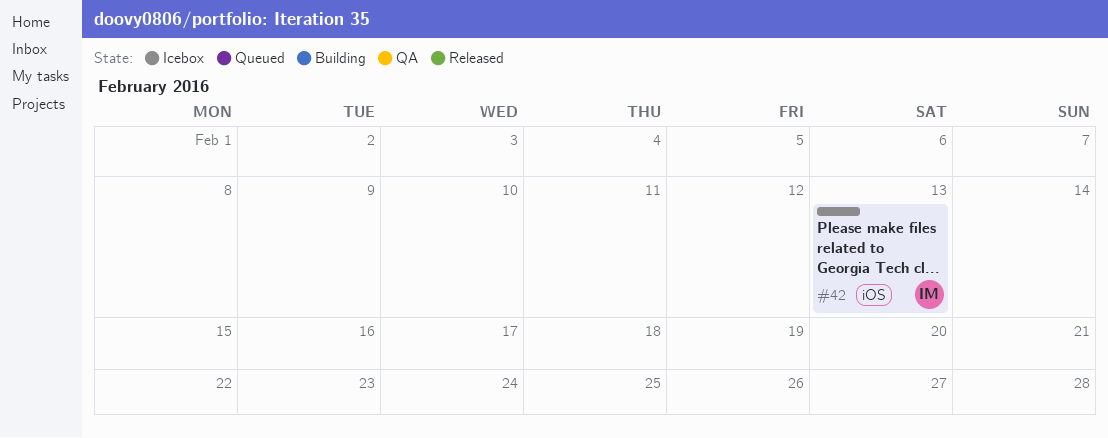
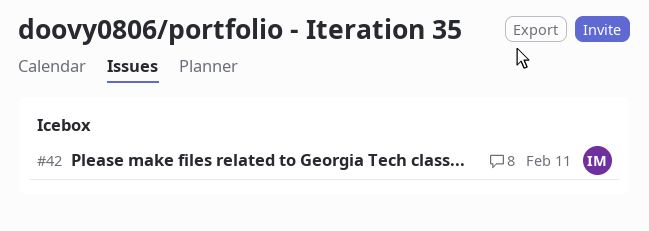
#42, due: Feb 13 -> Feb 11

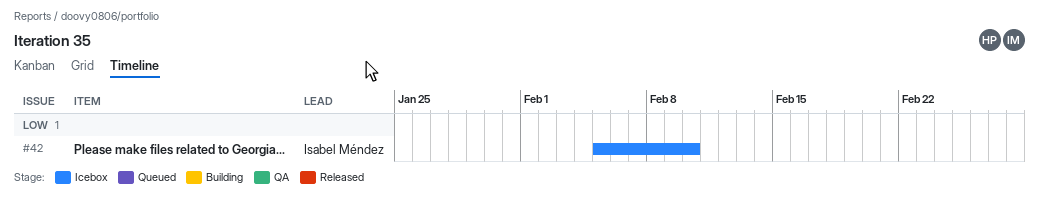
#42, due: Feb 11 -> Feb 10

